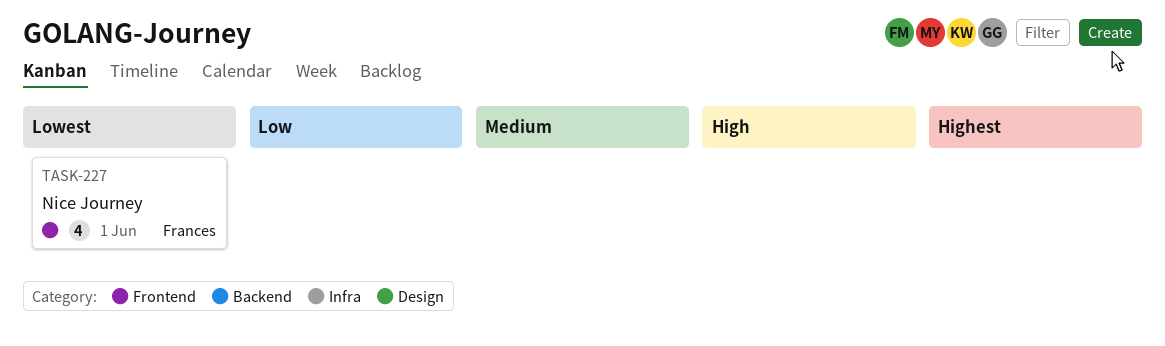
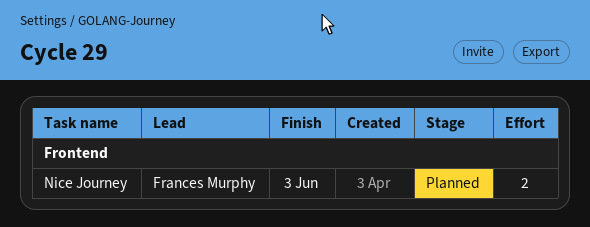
Nice Journey, estimate: 4 -> 2
Nice Journey, due: Jun 1 -> Jun 3

